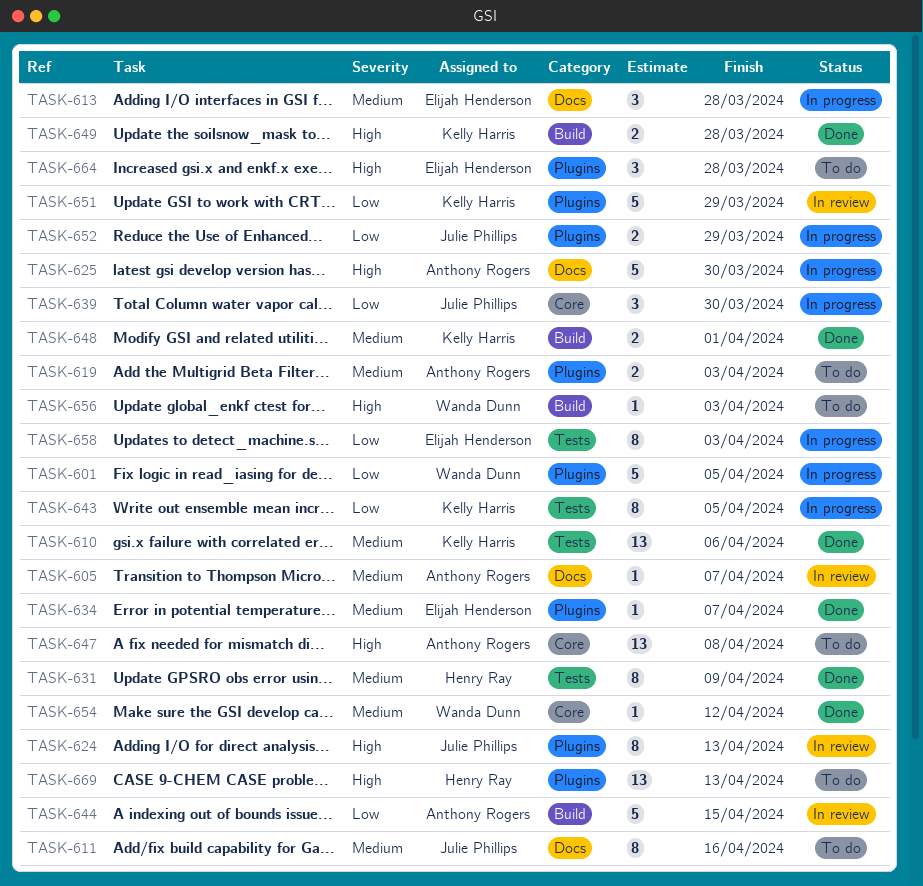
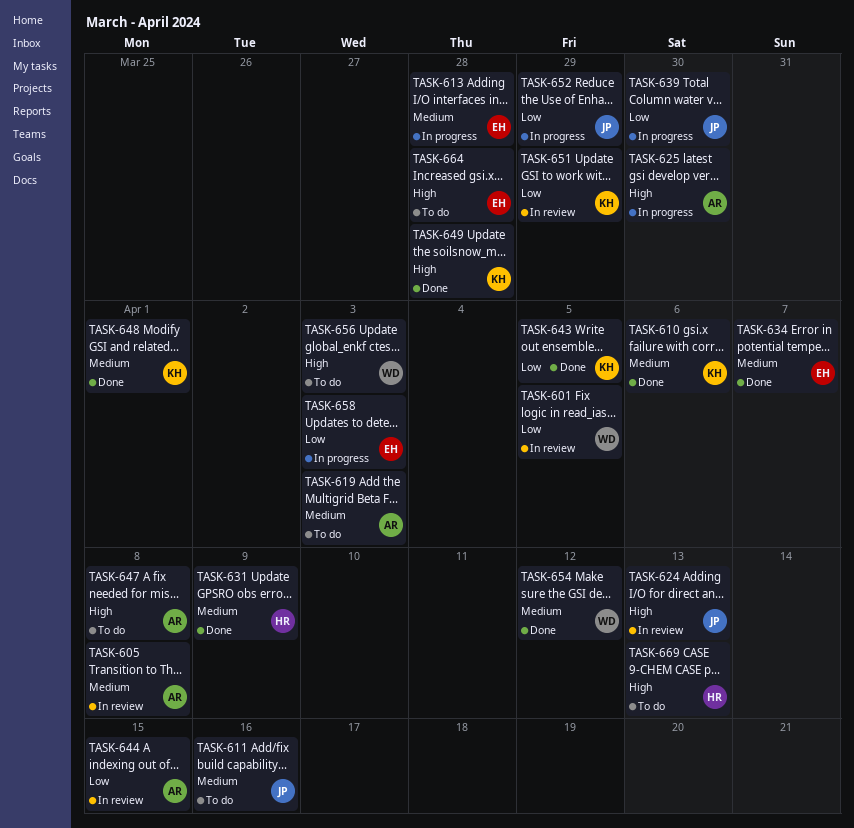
TASK-601, status: In progress -> In review
TASK-605, due: Apr 7 -> Apr 8
TASK-643, status: In progress -> Done

